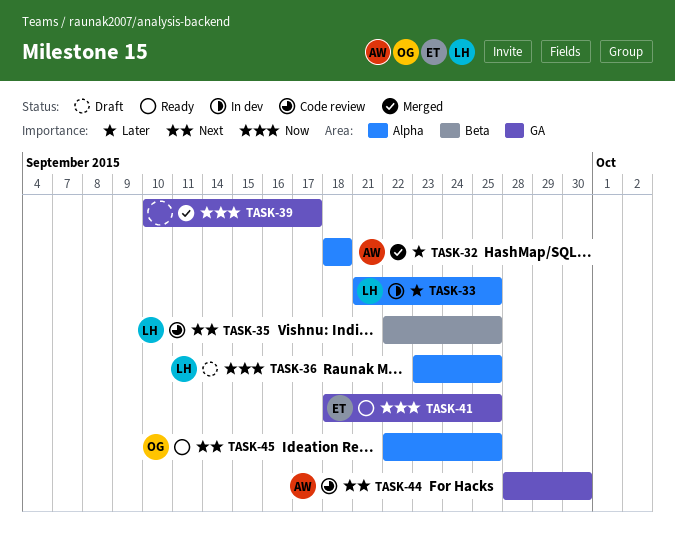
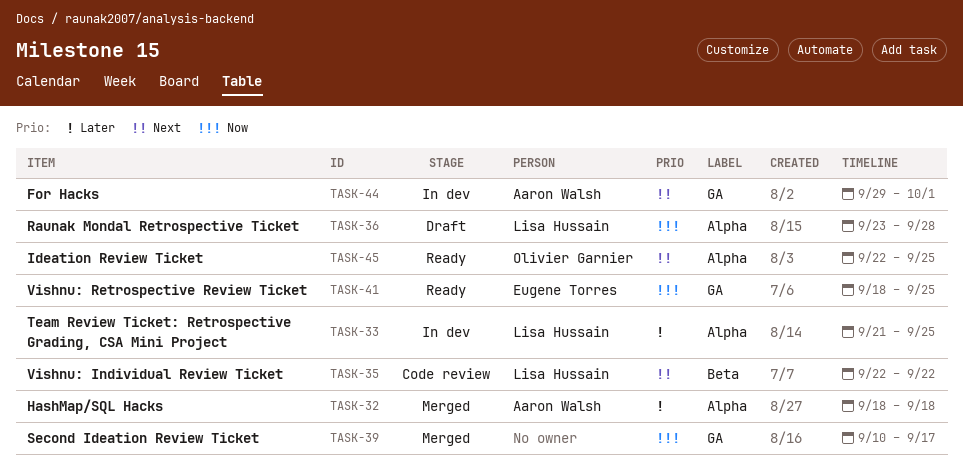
TASK-35, due: Sep 25 -> Sep 22
TASK-36, due: Sep 25 -> Sep 28
TASK-44, status: Code review -> In dev
TASK-44, start: Sep 28 -> Sep 29
TASK-44, due: Sep 30 -> Oct 1

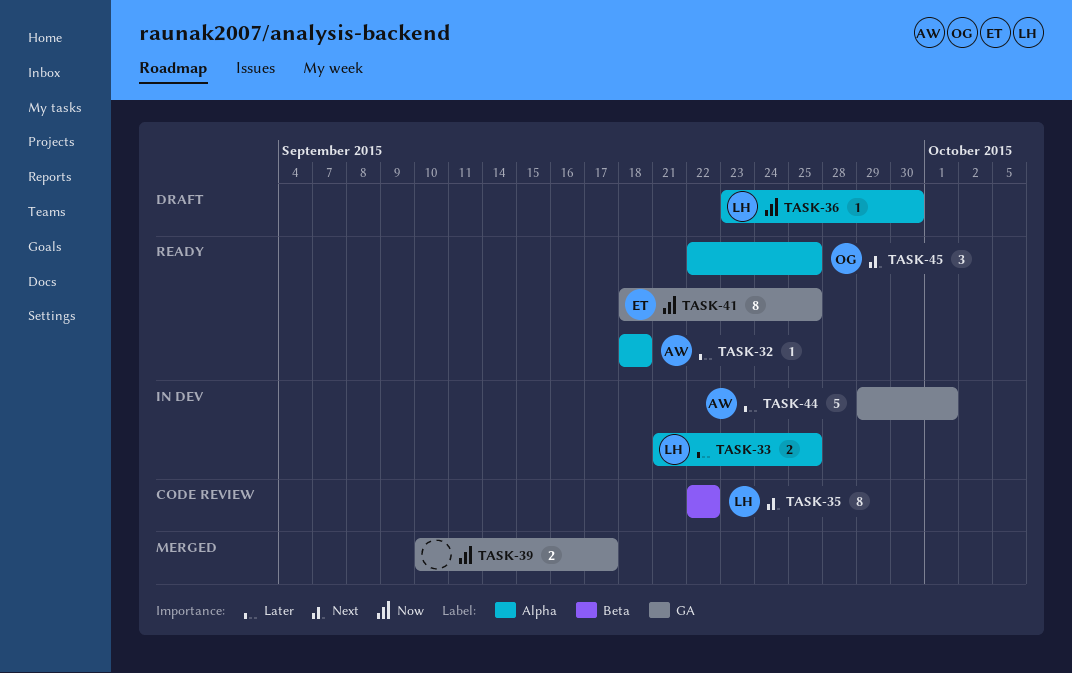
TASK-32, status: Merged -> Ready
TASK-36, due: Sep 28 -> Sep 30
TASK-44, priority: Next -> Later

